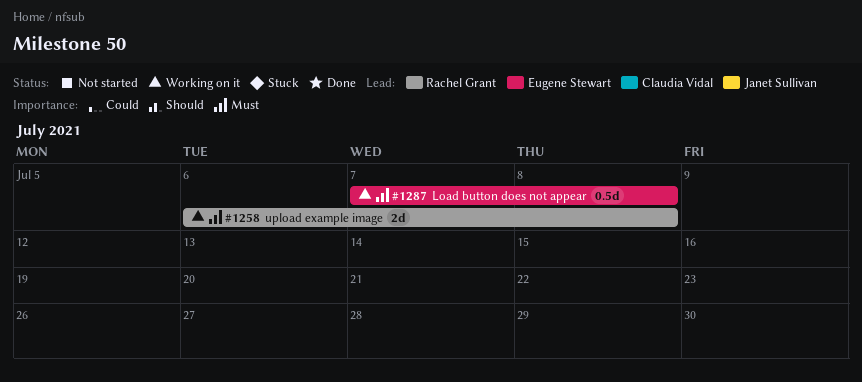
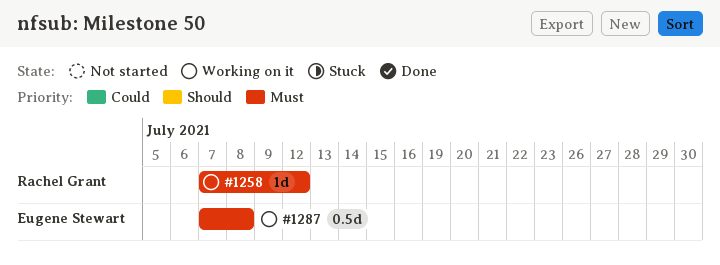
#1258, estimate: 2d -> 1d
#1258, start: Jul 6 -> Jul 7
#1258, due: Jul 8 -> Jul 12

